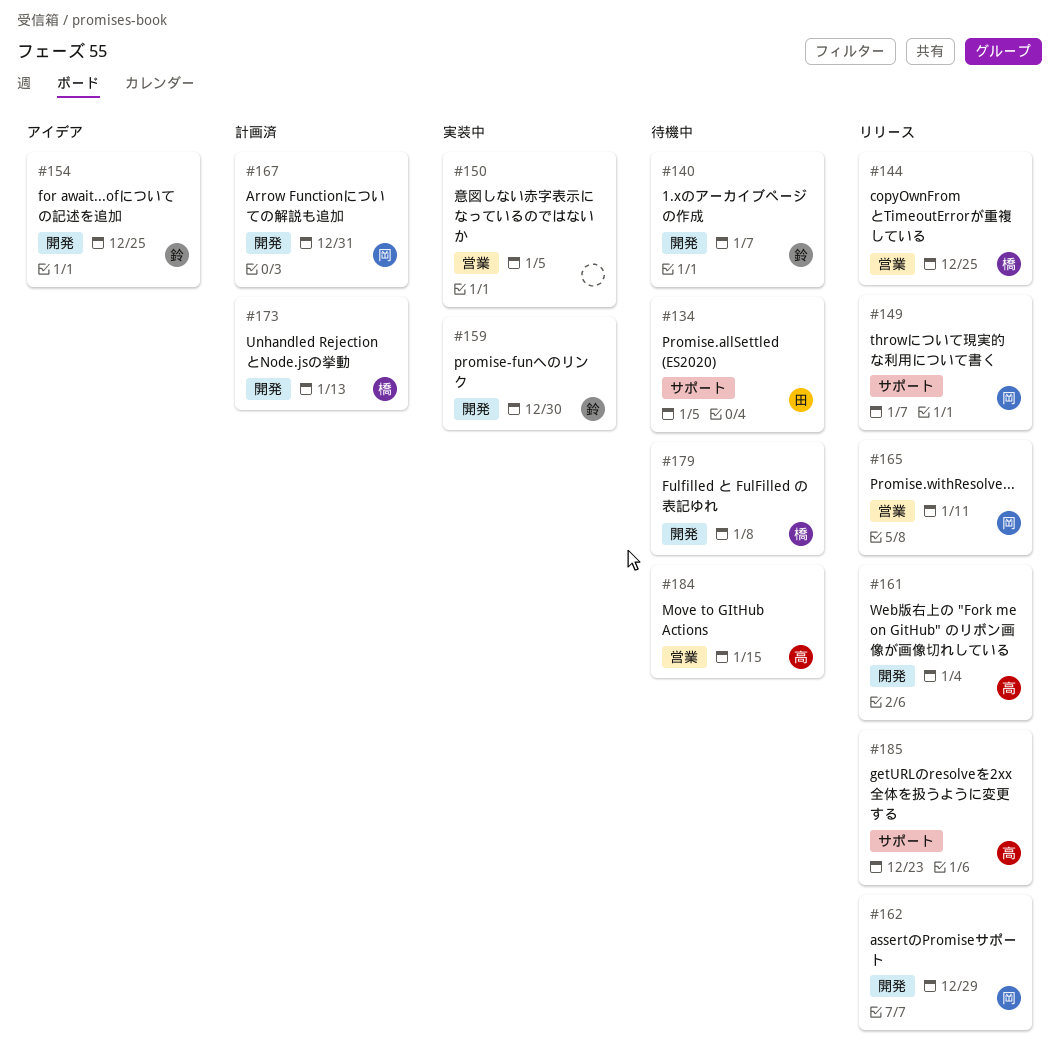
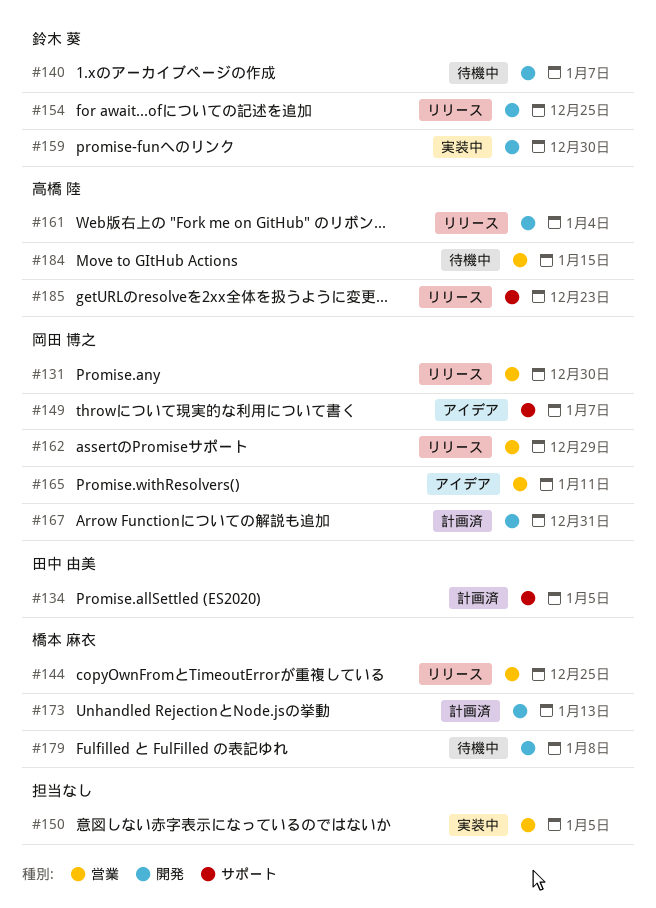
#131: none -> present
#134, status: 待機中 -> 計画済
#149, status: リリース -> アイデア
#154, status: アイデア -> リリース
#162, label: 開発 -> 営業
#165, status: リリース -> アイデア

